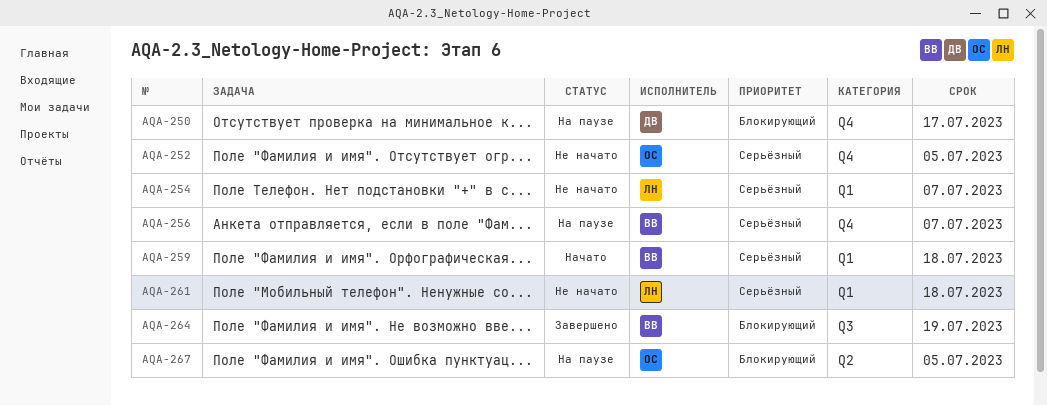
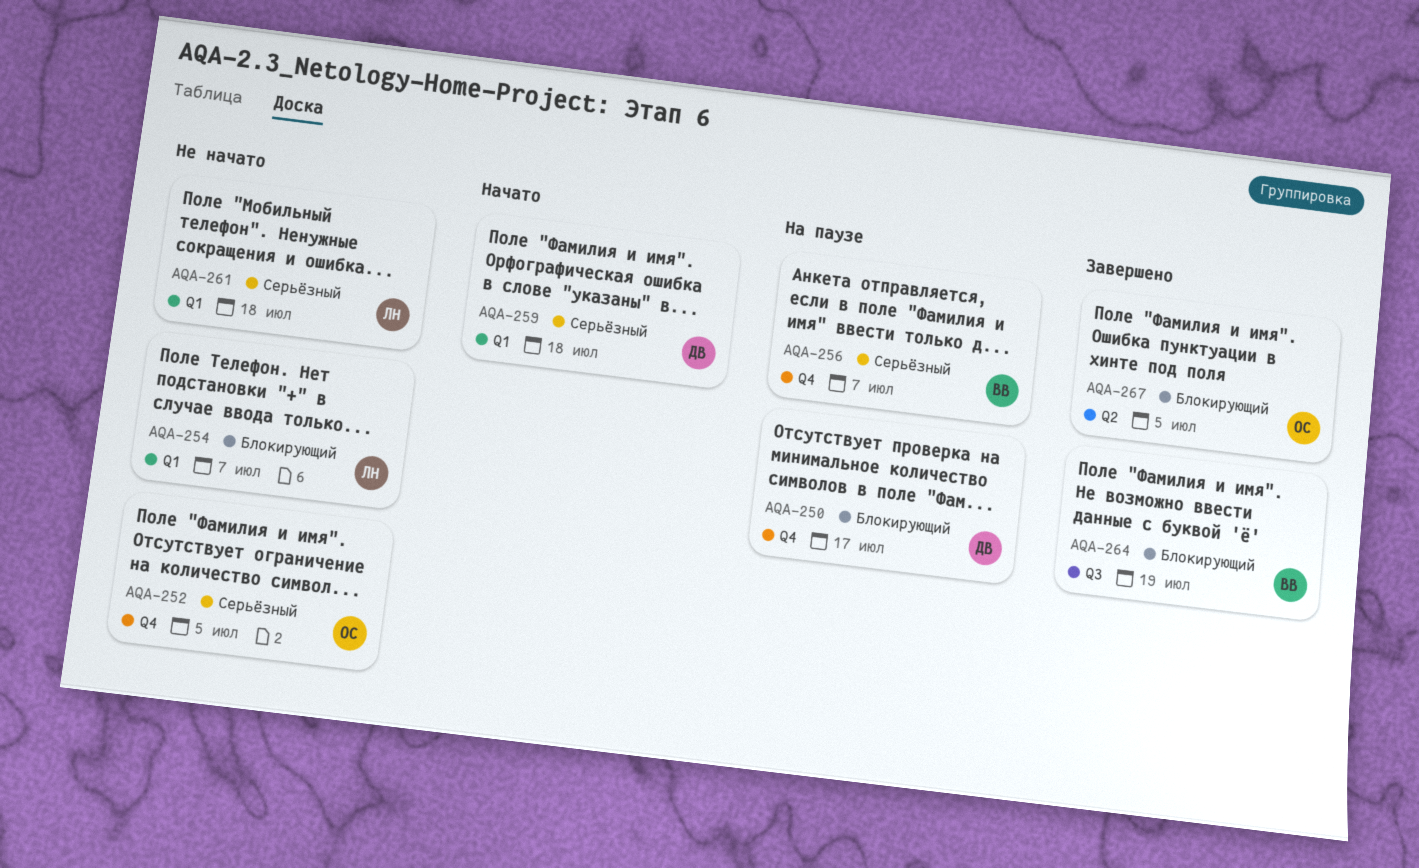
AQA-254, priority: Серьёзный -> Блокирующий
AQA-259, owner: ВВ -> ДВ
AQA-267, status: На паузе -> Завершено

